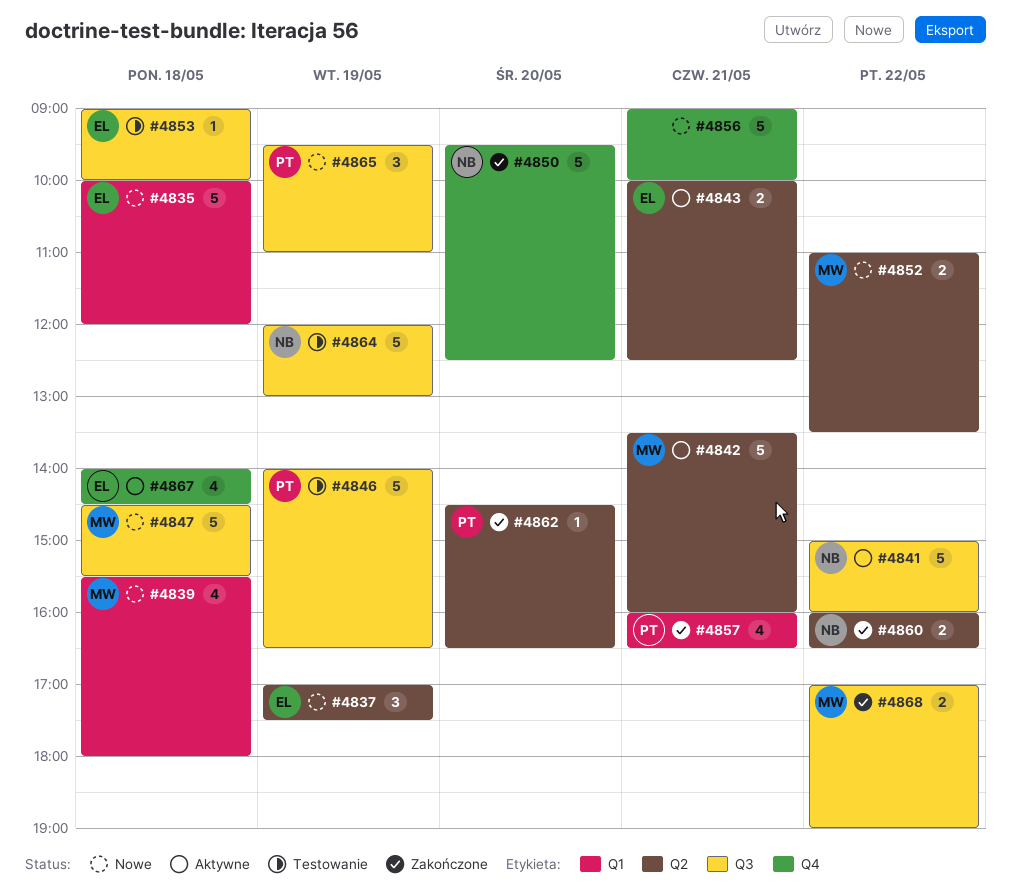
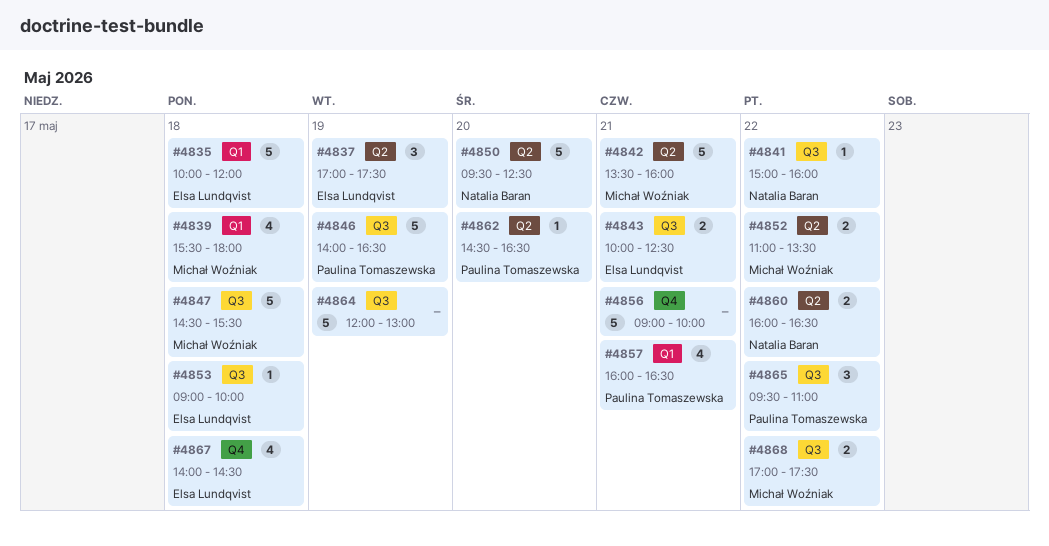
#4841, estimate: 5 -> 1
#4843, label: Q2 -> Q3
#4850, label: Q4 -> Q2
#4864, owner: Natalia Baran -> none
#4865, day: May 19 -> May 22
#4868, ends: 19:00 -> 17:30

